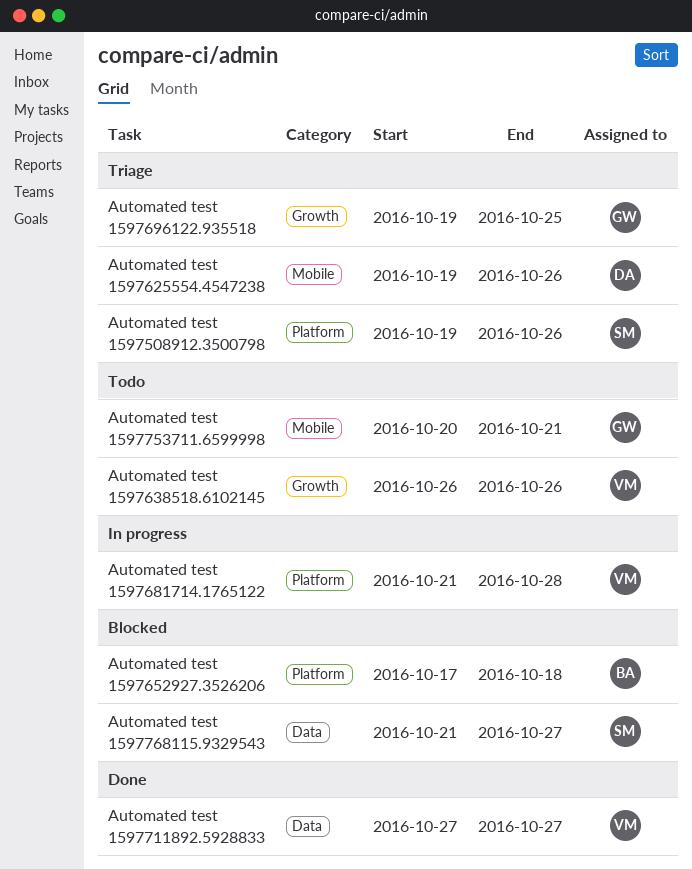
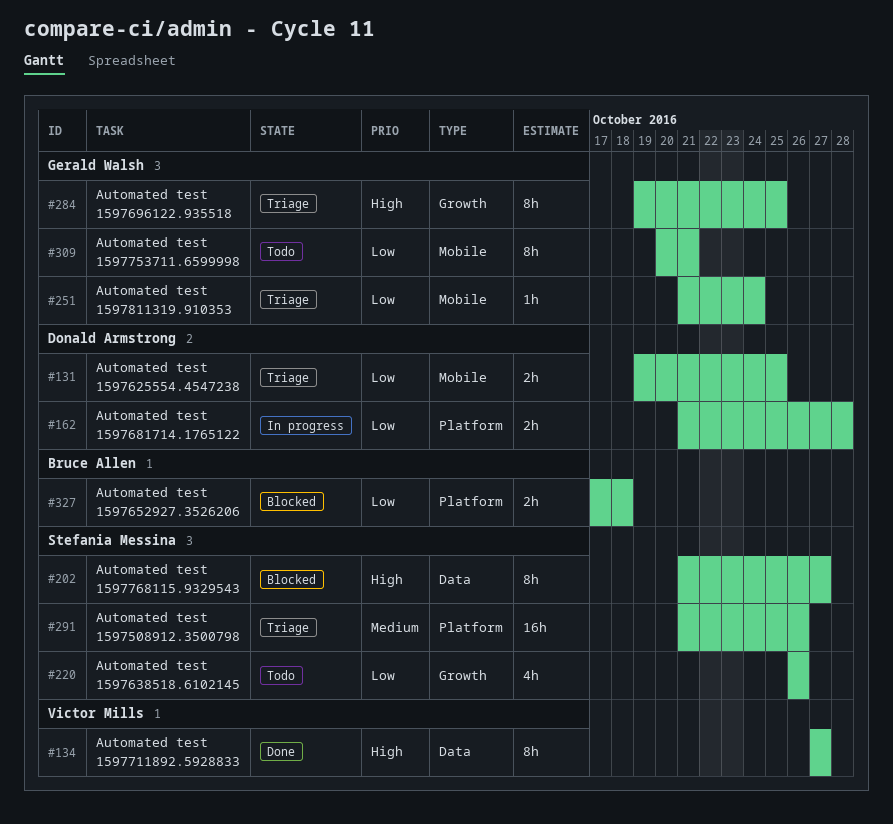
Automated test 1597508912.3500798, start: Oct 19 -> Oct 21
Automated test 1597625554.4547238, due: Oct 26 -> Oct 25
Automated test 1597638518.6102145, owner: Victor Mills -> Stefania Messina
Automated test 1597681714.1765122, owner: Victor Mills -> Donald Armstrong
Automated test 1597811319.910353: none -> present

